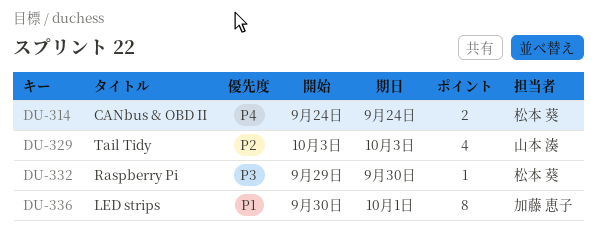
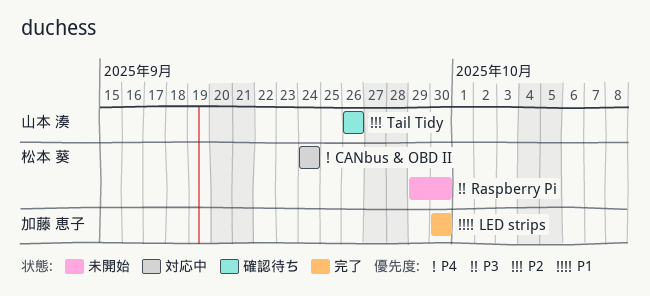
LED strips, due: Oct 1 -> Sep 30
Tail Tidy, start: Oct 3 -> Sep 26
Tail Tidy, due: Oct 3 -> Sep 26

